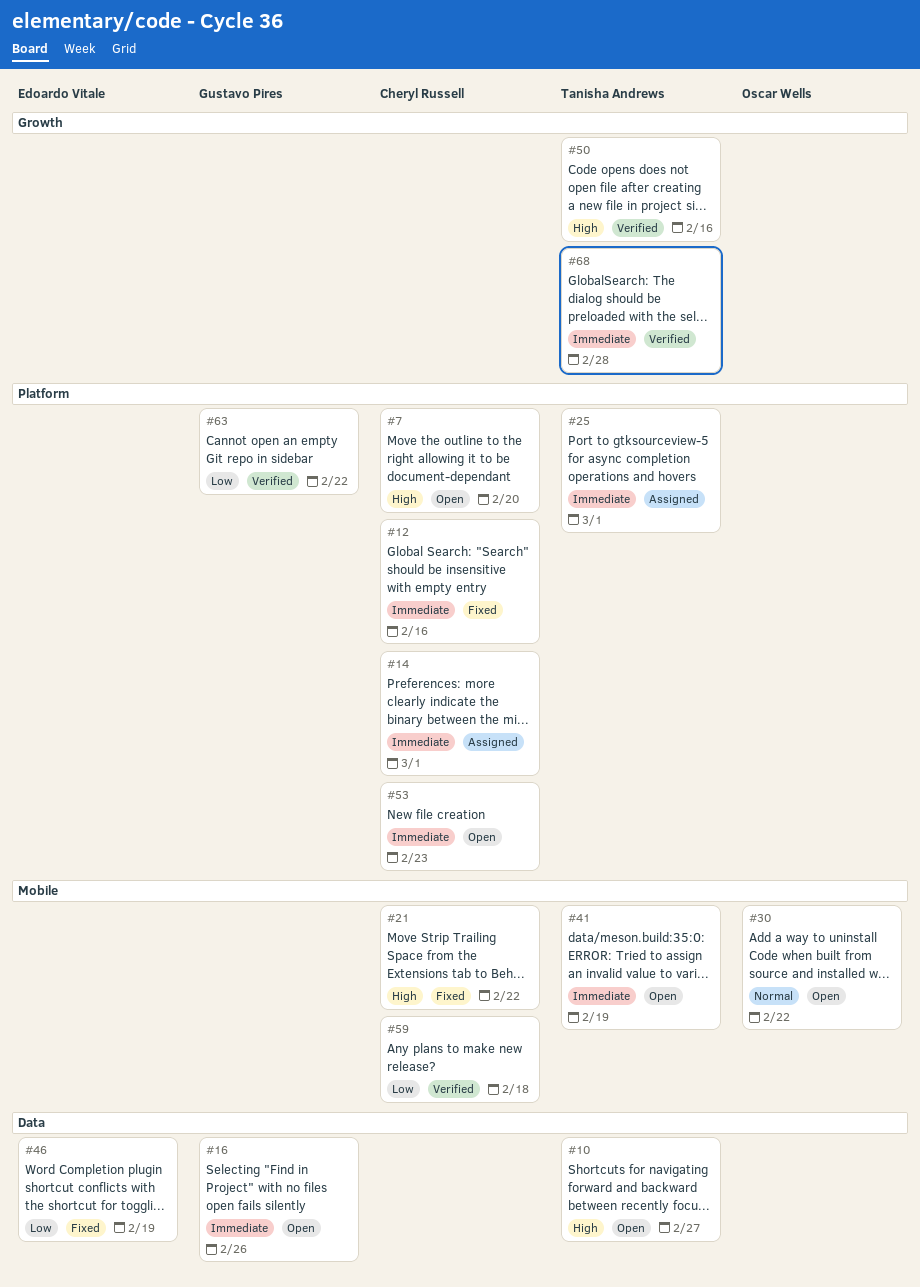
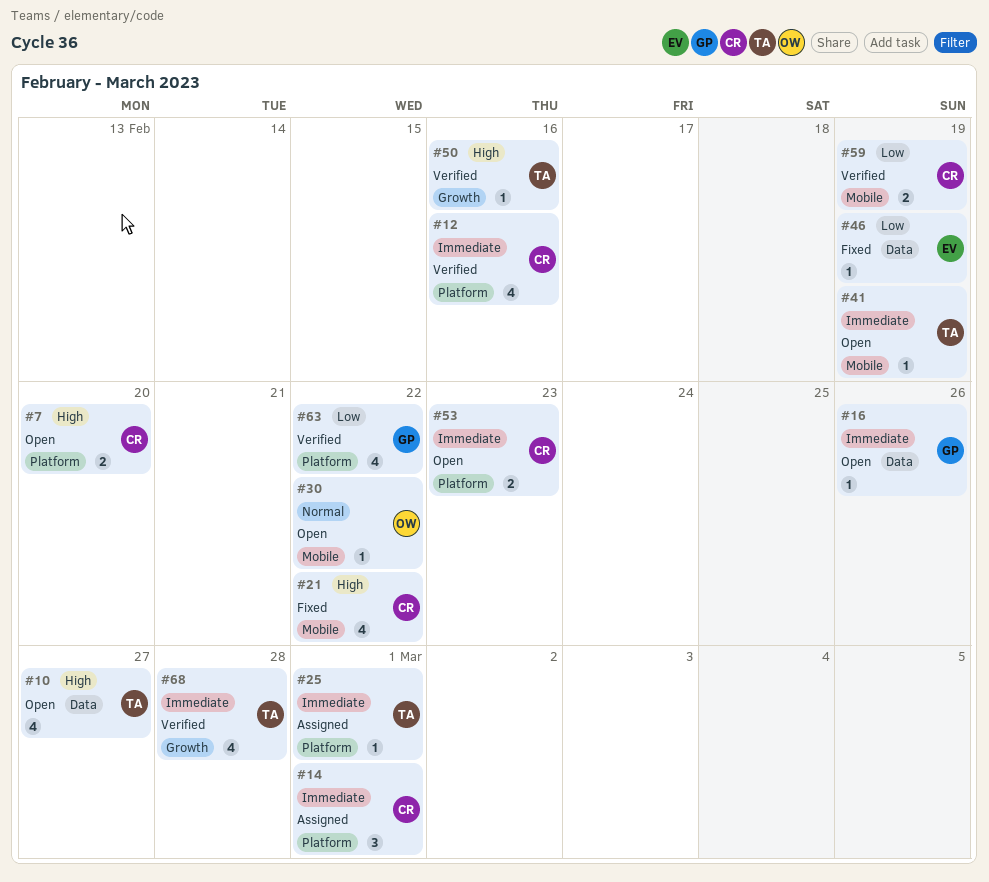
#12, status: Fixed -> Verified
#59, due: Feb 18 -> Feb 19

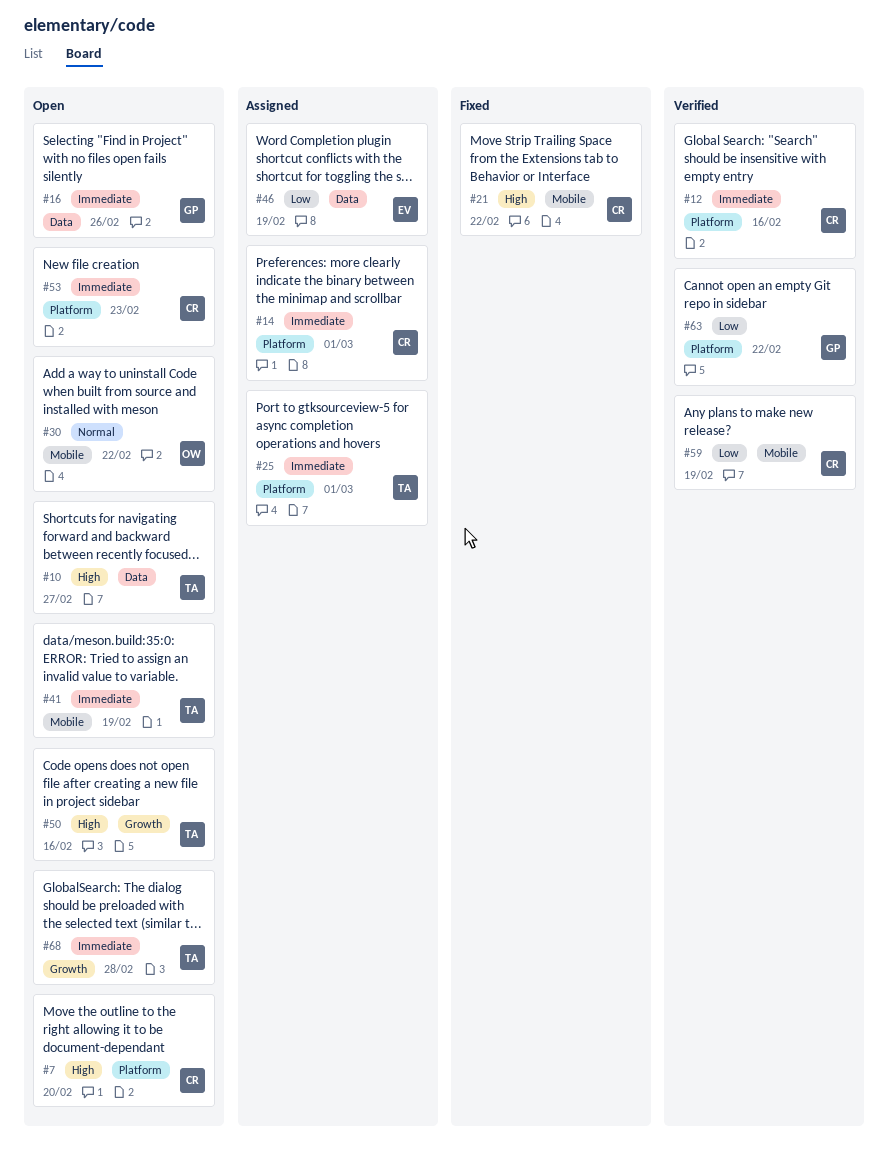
#46, status: Fixed -> Assigned
#50, status: Verified -> Open
#68, status: Verified -> Open

